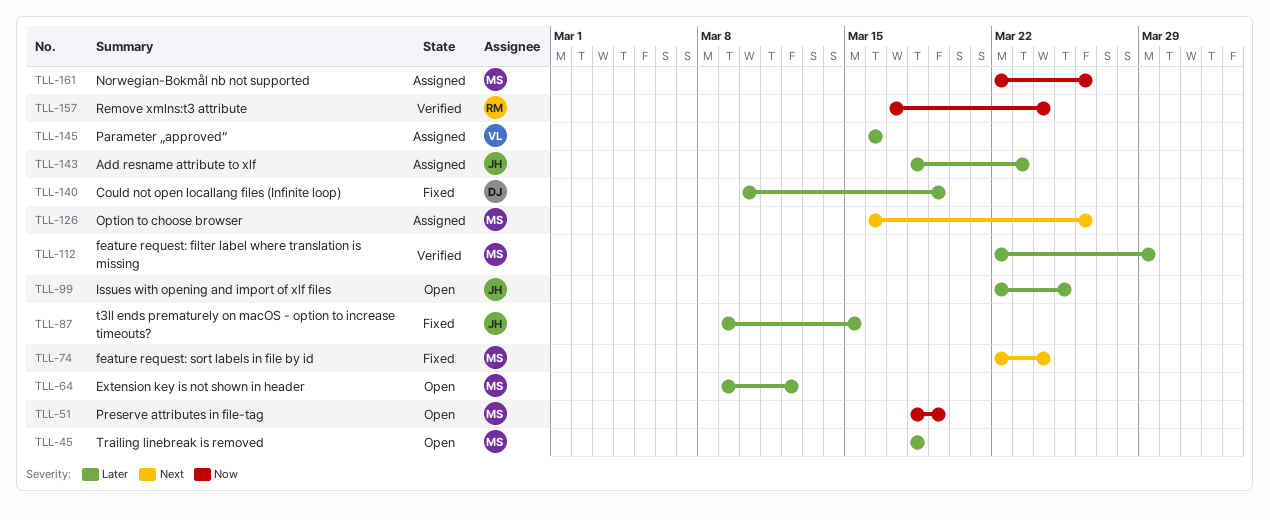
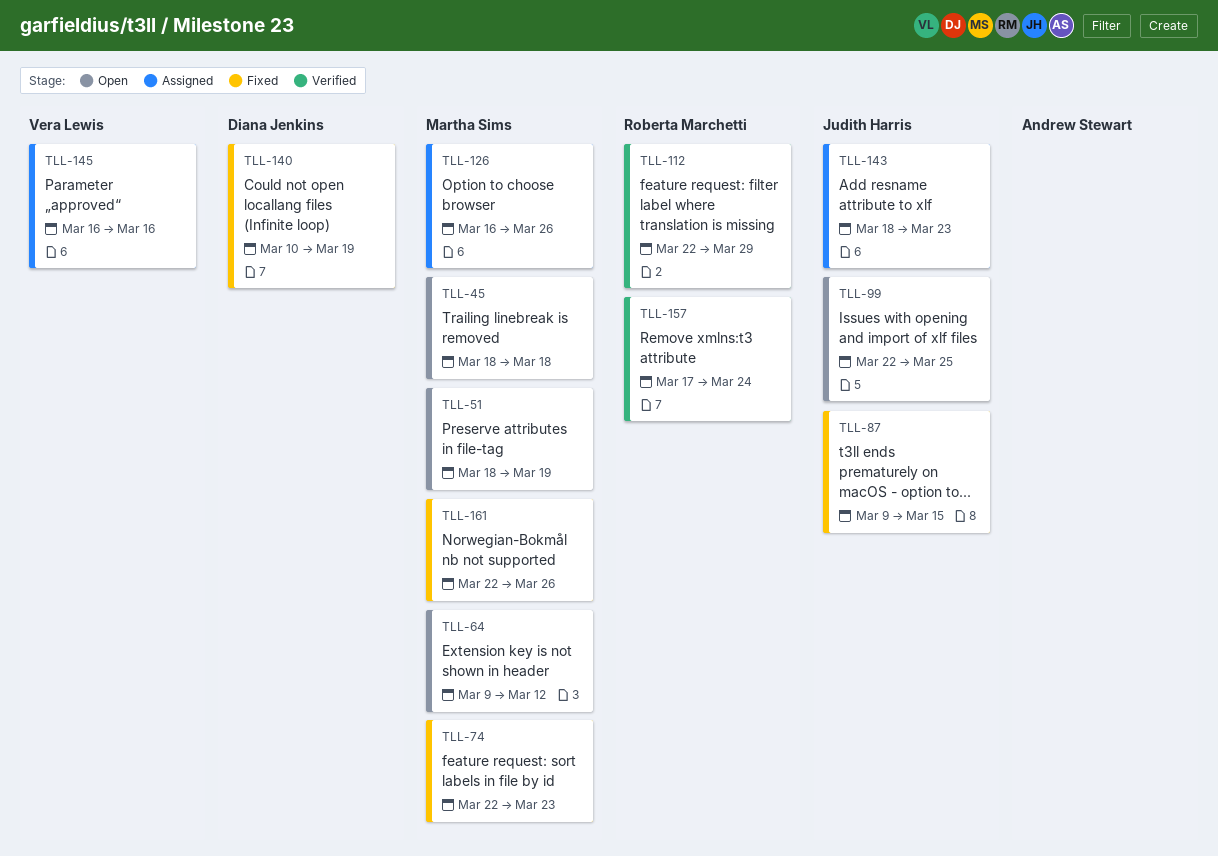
TLL-74, due: Mar 24 -> Mar 23
TLL-112, owner: Martha Sims -> Roberta Marchetti
TLL-161, status: Assigned -> Fixed

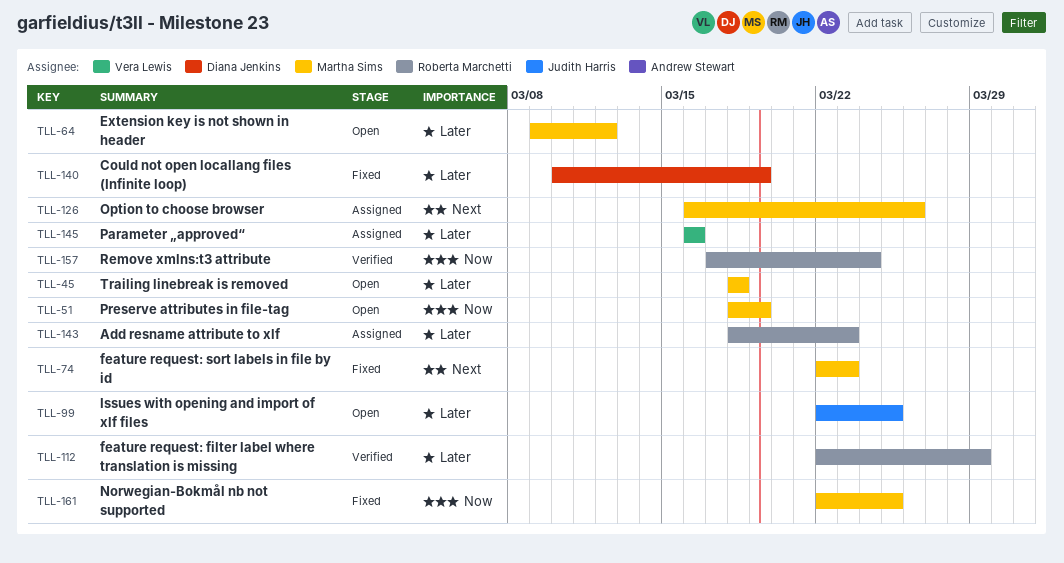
TLL-87: present -> none
TLL-143, owner: Judith Harris -> Roberta Marchetti
TLL-161, due: Mar 26 -> Mar 25

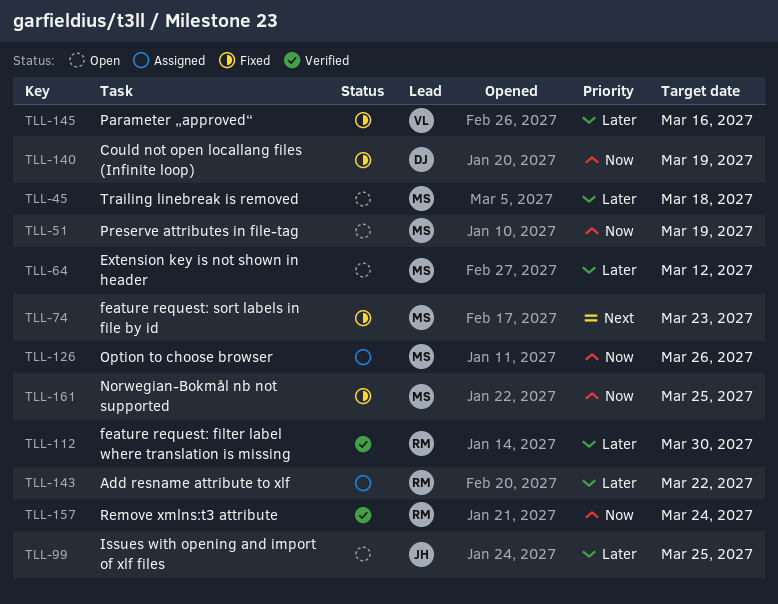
TLL-112, due: Mar 29 -> Mar 30
TLL-126, priority: Next -> Now
TLL-140, priority: Later -> Now
TLL-143, due: Mar 23 -> Mar 22
TLL-145, status: Assigned -> Fixed

